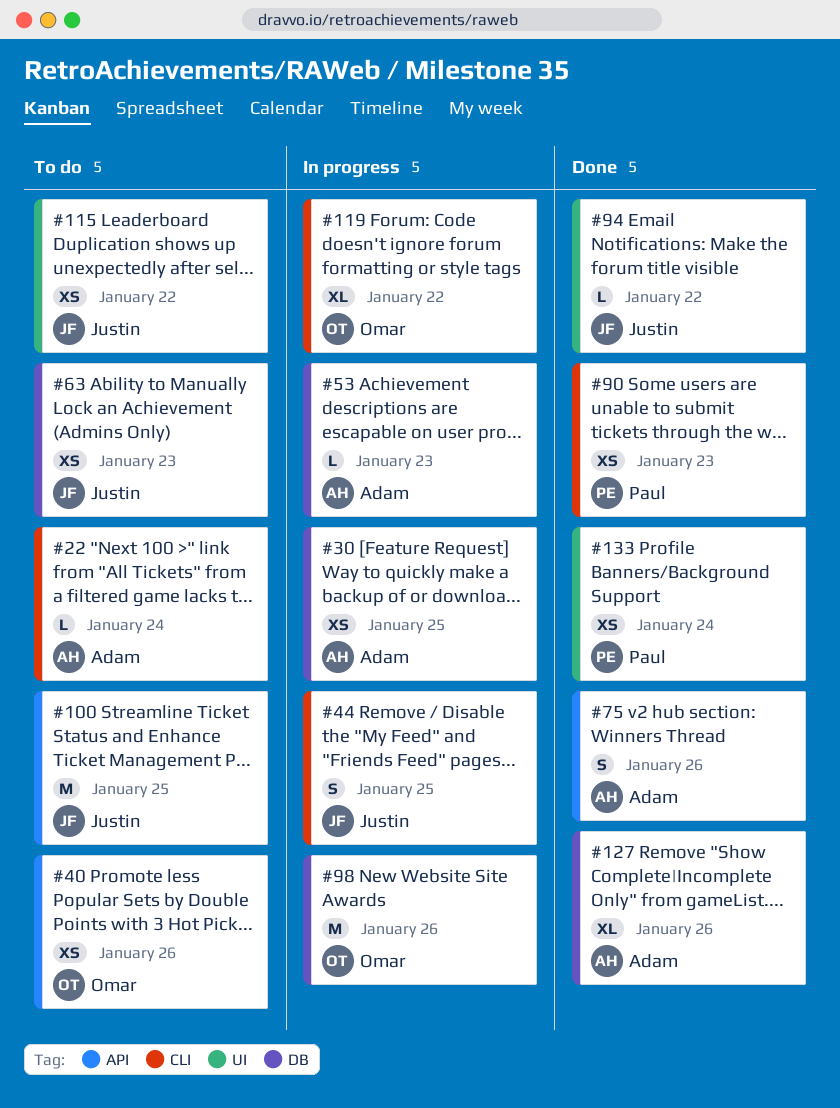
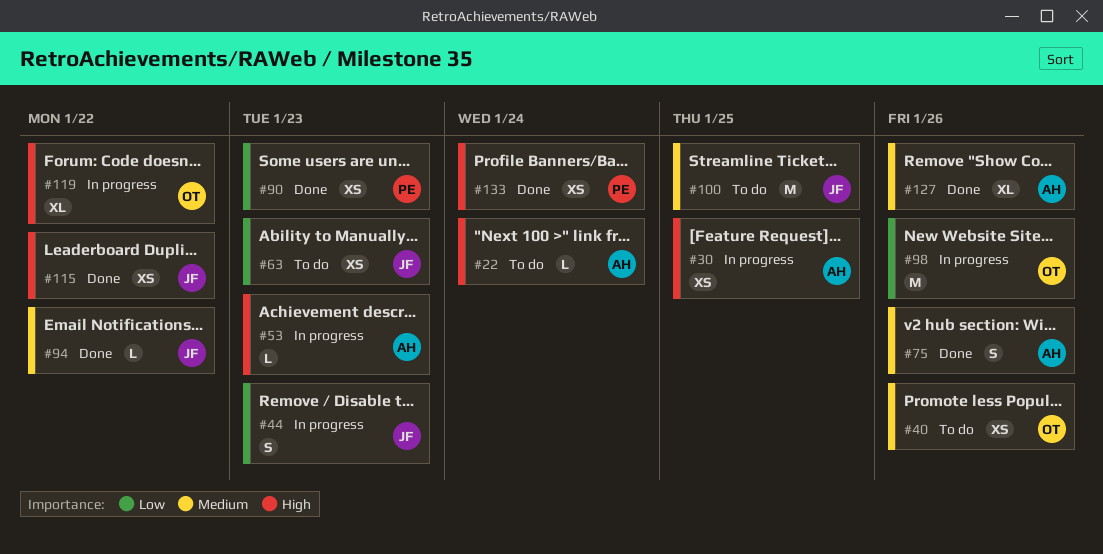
#44, due: Jan 25 -> Jan 23
#115, status: To do -> Done

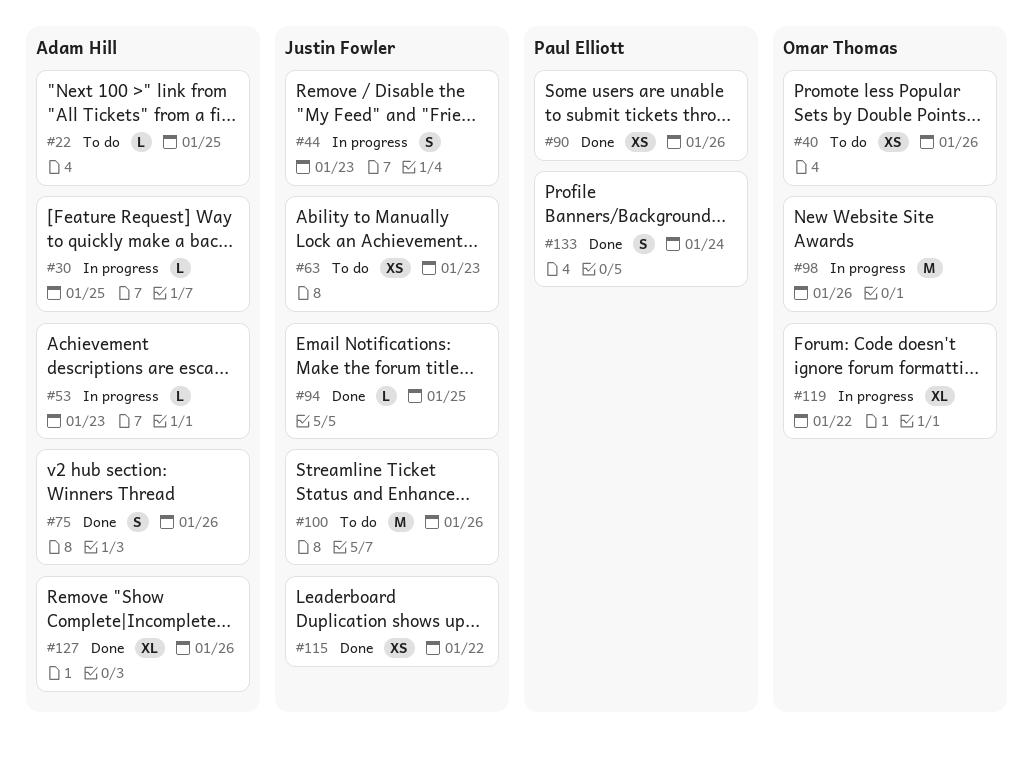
#22, due: Jan 24 -> Jan 25
#30, estimate: XS -> L
#90, due: Jan 23 -> Jan 26
#94, due: Jan 22 -> Jan 25
#100, due: Jan 25 -> Jan 26
#133, estimate: XS -> S

